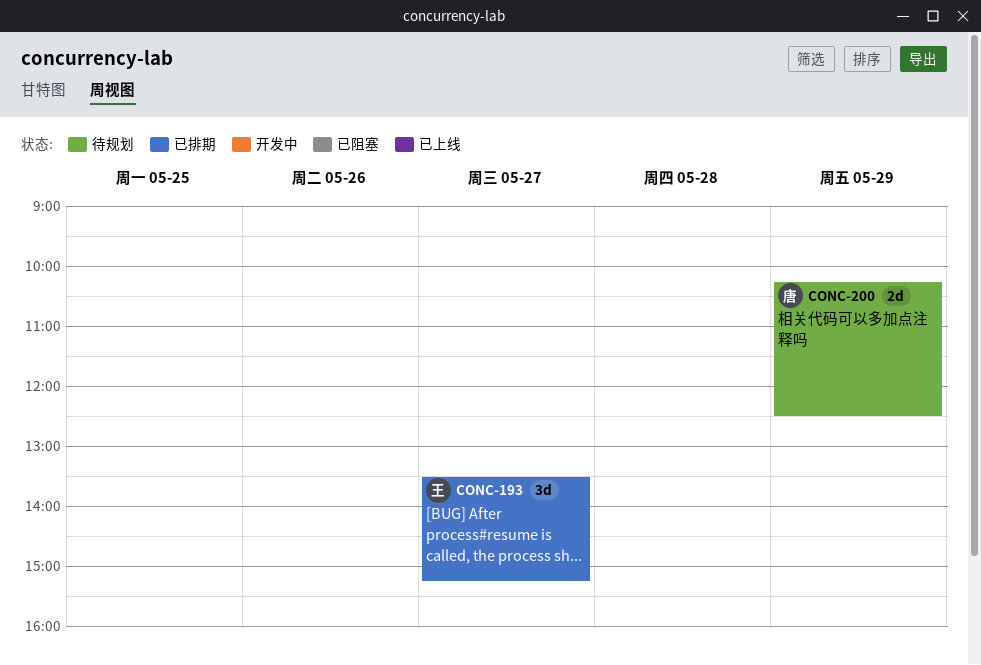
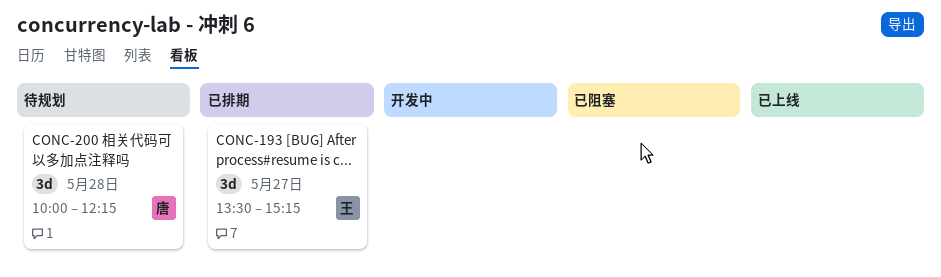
CONC-200, estimate: 2d -> 3d
CONC-200, day: May 29 -> May 28
CONC-200, begins: 10:15 -> 10:00
CONC-200, ends: 12:30 -> 12:15

